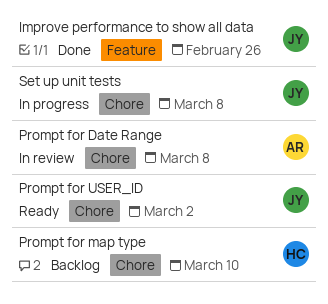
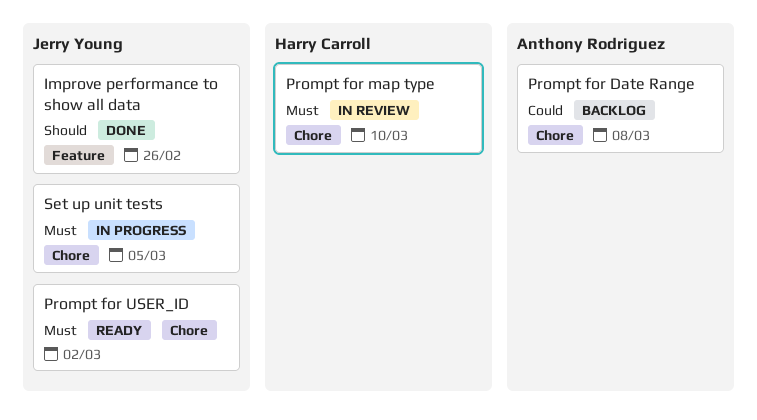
Prompt for Date Range, status: In review -> Backlog
Prompt for map type, status: Backlog -> In review
Set up unit tests, due: Mar 8 -> Mar 5

